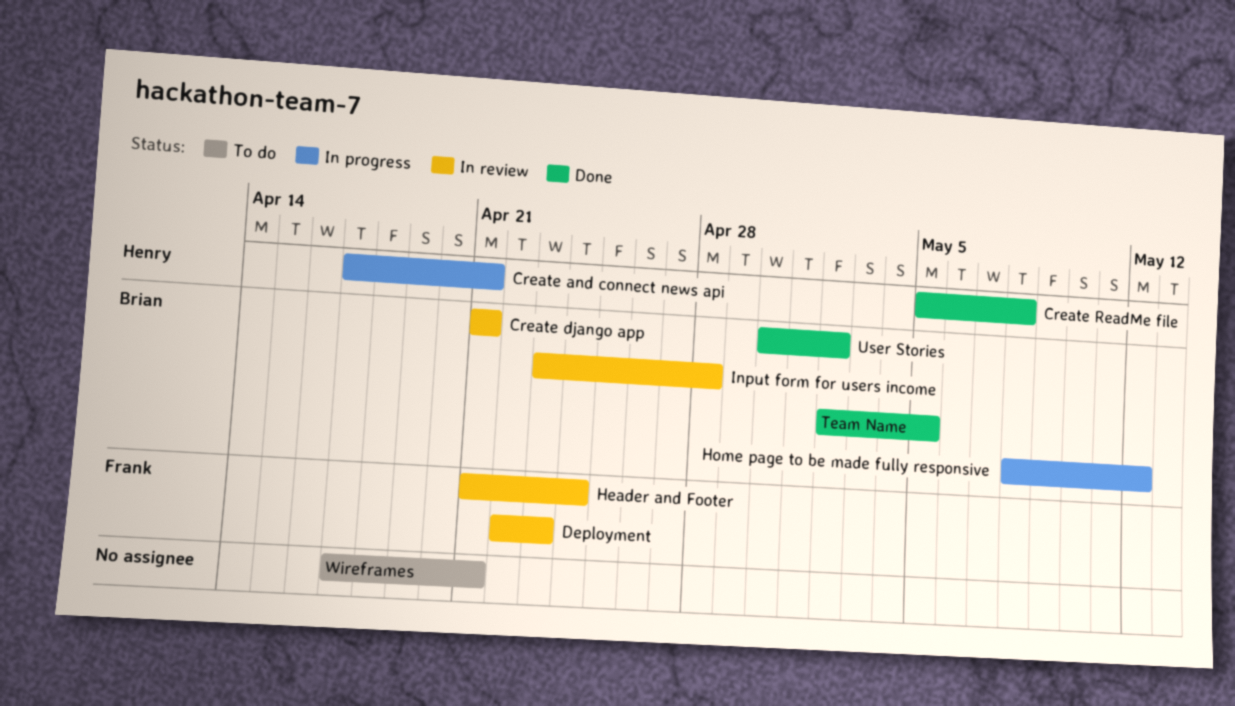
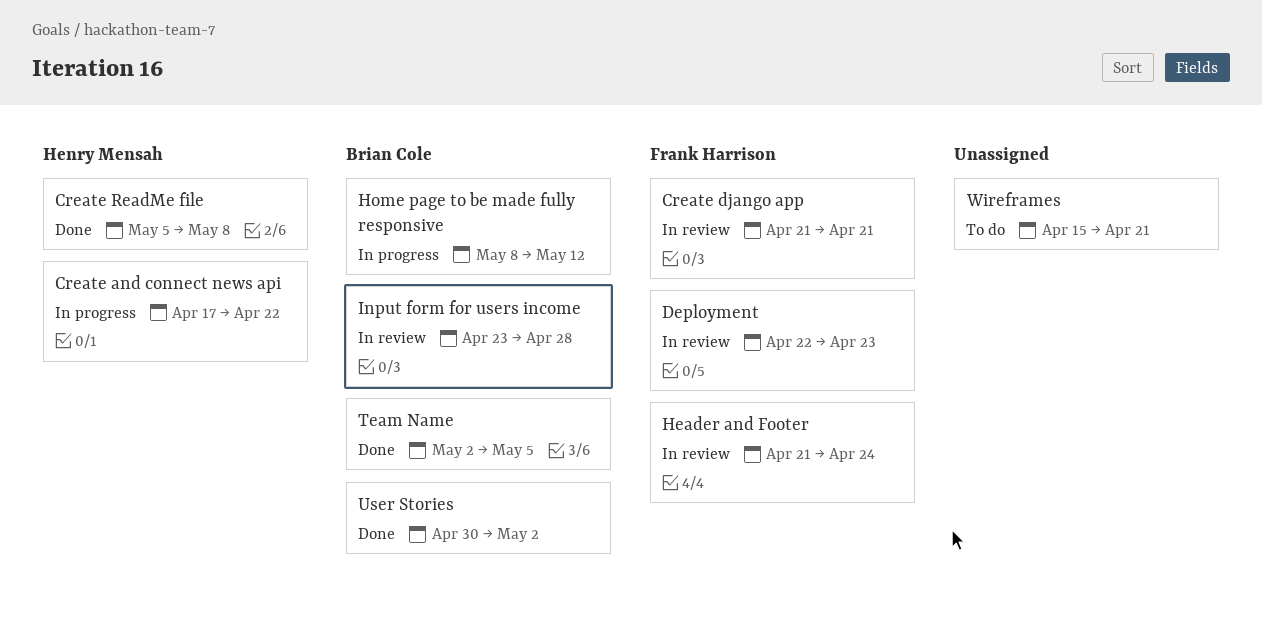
Create and connect news api, due: Apr 21 -> Apr 22
Create django app, owner: Brian Cole -> Frank Harrison
Wireframes, start: Apr 17 -> Apr 15

